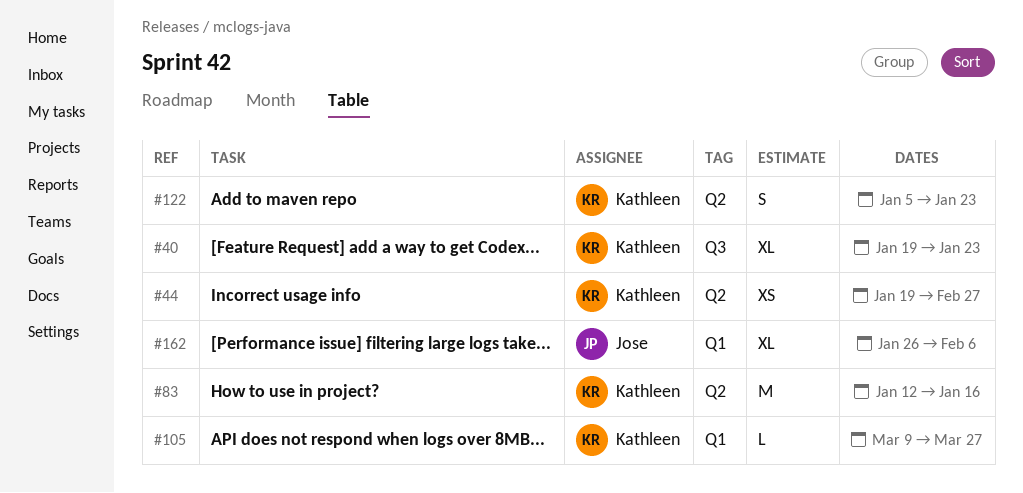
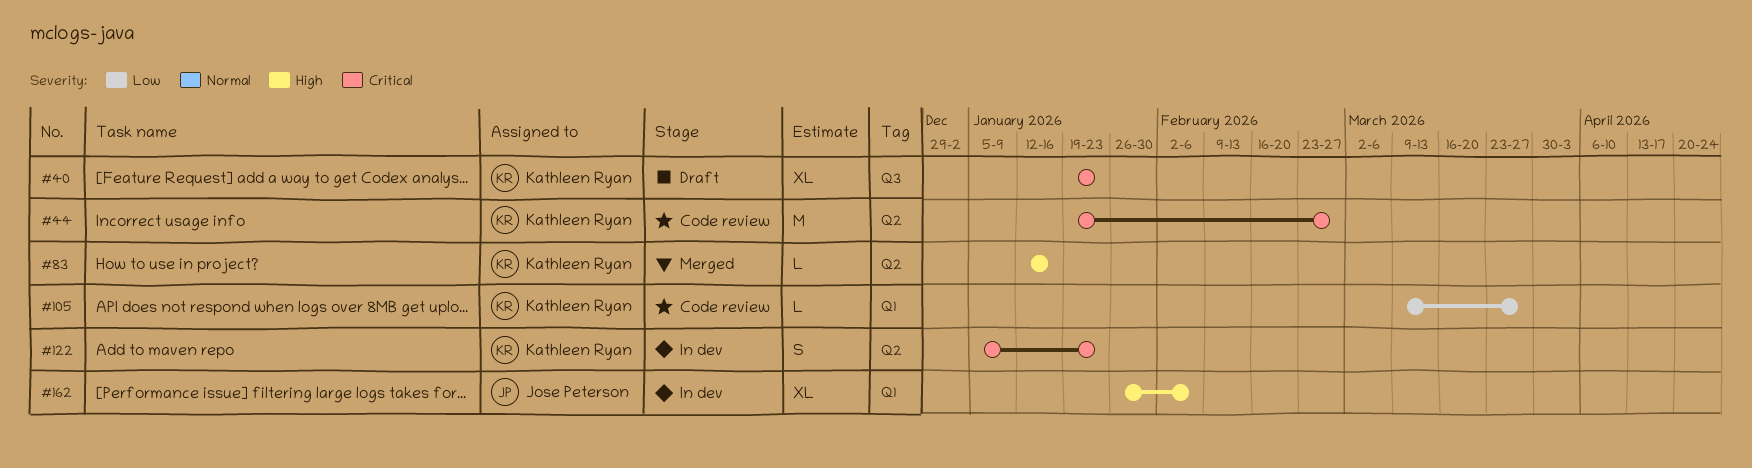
#44, estimate: XS -> M
#83, estimate: M -> L

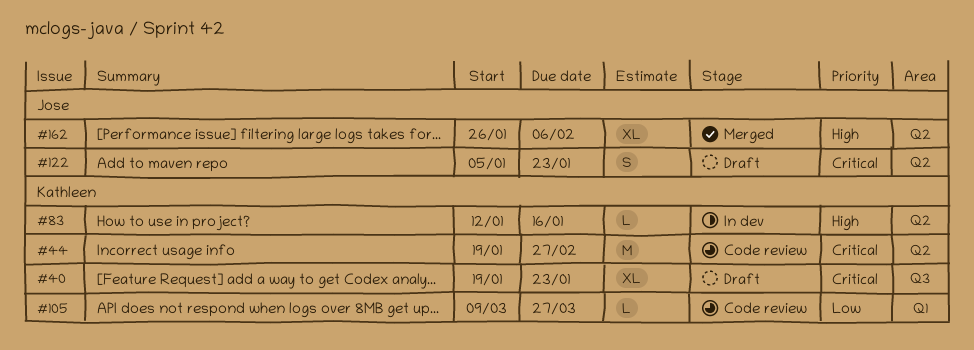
#83, status: Merged -> In dev
#122, status: In dev -> Draft
#122, owner: Kathleen Ryan -> Jose Peterson
#162, status: In dev -> Merged
#162, label: Q1 -> Q2

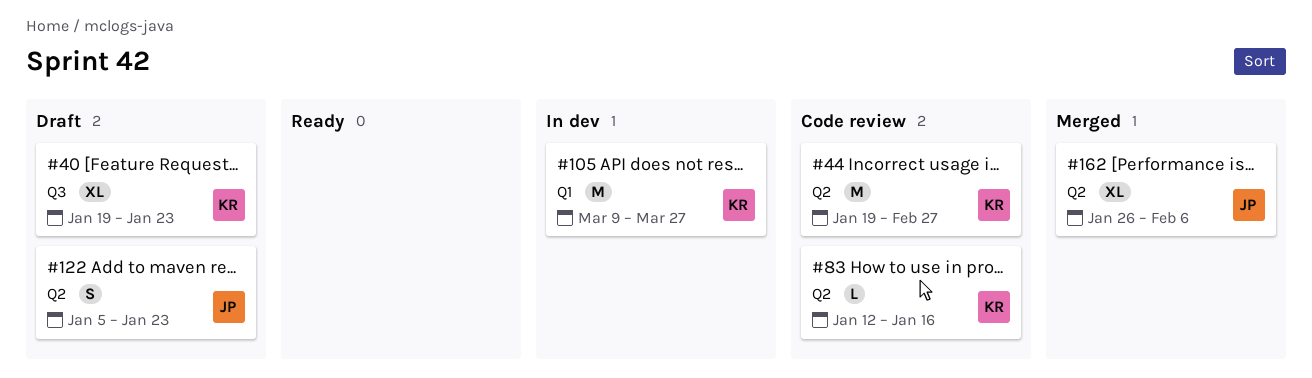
#83, status: In dev -> Code review
#105, status: Code review -> In dev
#105, estimate: L -> M

